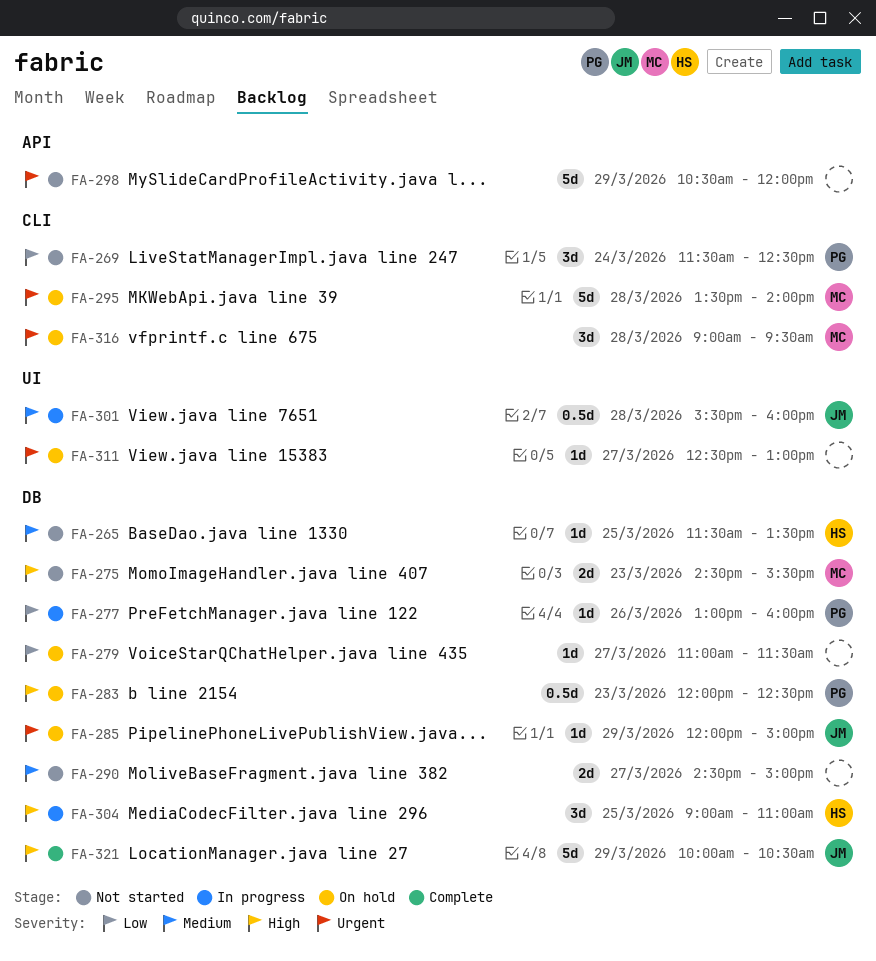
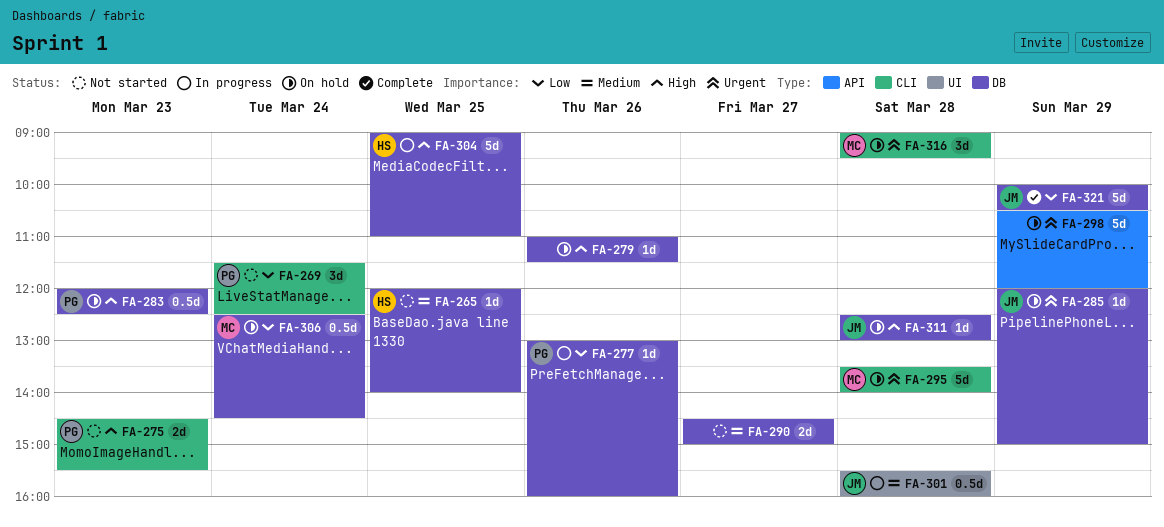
FA-265, begins: 11:30 -> 12:00
FA-265, ends: 13:30 -> 14:00
FA-275, owner: MC -> PG
FA-275, label: DB -> CLI
FA-279, priority: Low -> High
FA-279, day: Mar 27 -> Mar 26
FA-298, status: Not started -> On hold
FA-304, estimate: 3d -> 5d
FA-306: none -> present
FA-311, owner: none -> JM
FA-311, priority: Urgent -> High
FA-311, label: UI -> DB
FA-311, day: Mar 27 -> Mar 28
FA-321, priority: High -> Low

